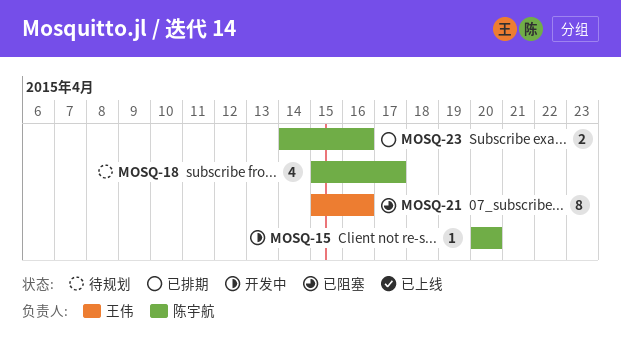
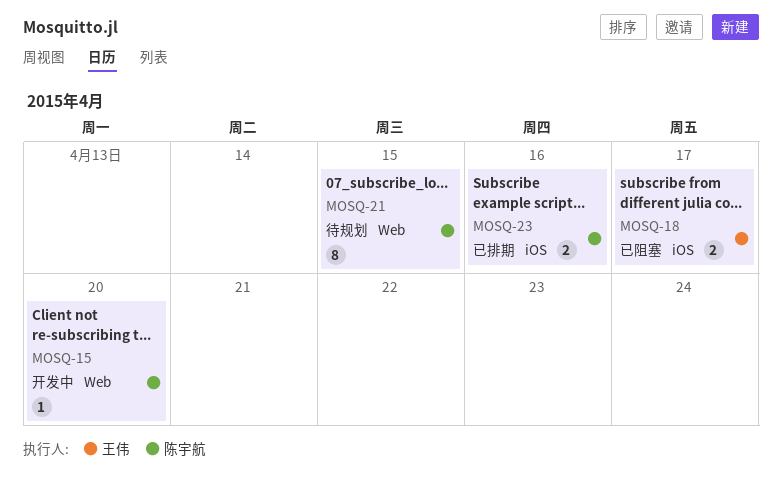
MOSQ-18, status: 待规划 -> 已阻塞
MOSQ-18, owner: 陈宇航 -> 王伟
MOSQ-18, estimate: 4 -> 2
MOSQ-21, status: 已阻塞 -> 待规划
MOSQ-21, owner: 王伟 -> 陈宇航
MOSQ-21, due: Apr 16 -> Apr 15

